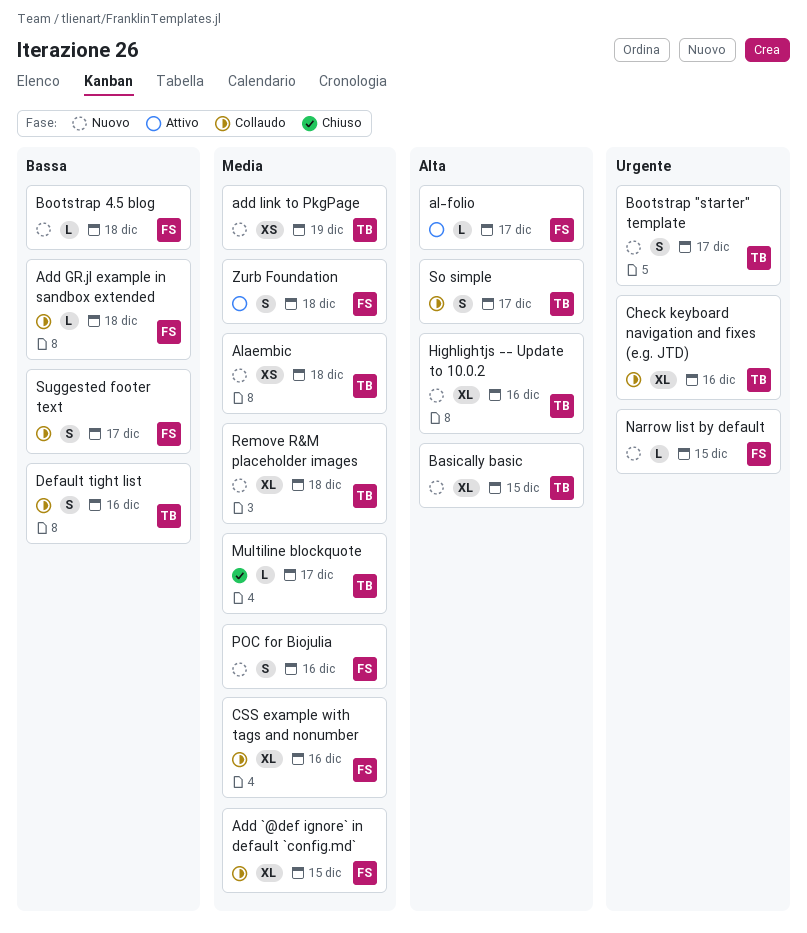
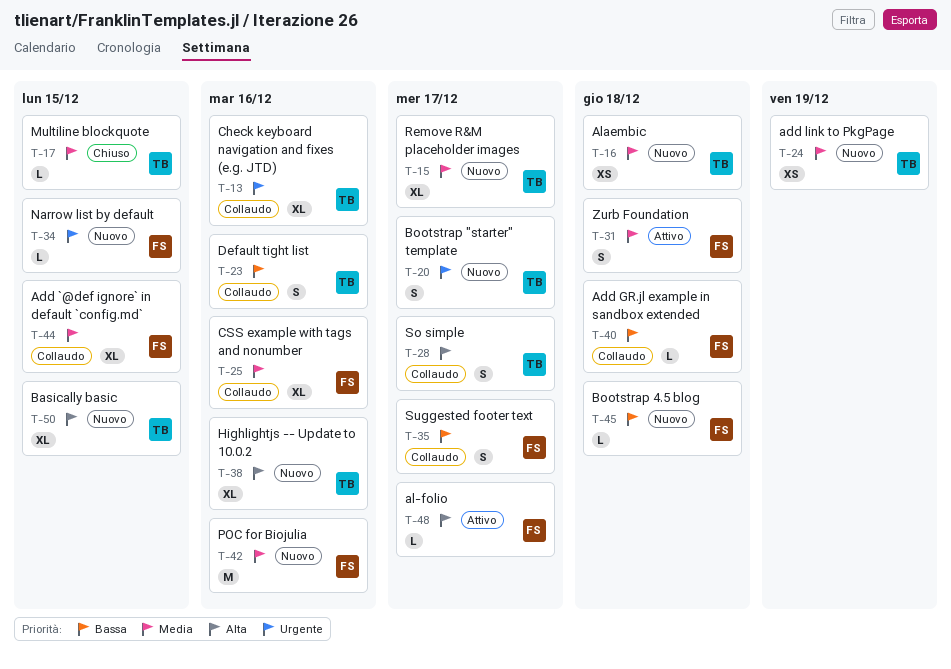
Multiline blockquote, due: Dec 17 -> Dec 15
POC for Biojulia, estimate: S -> M
Remove R&M placeholder images, due: Dec 18 -> Dec 17

